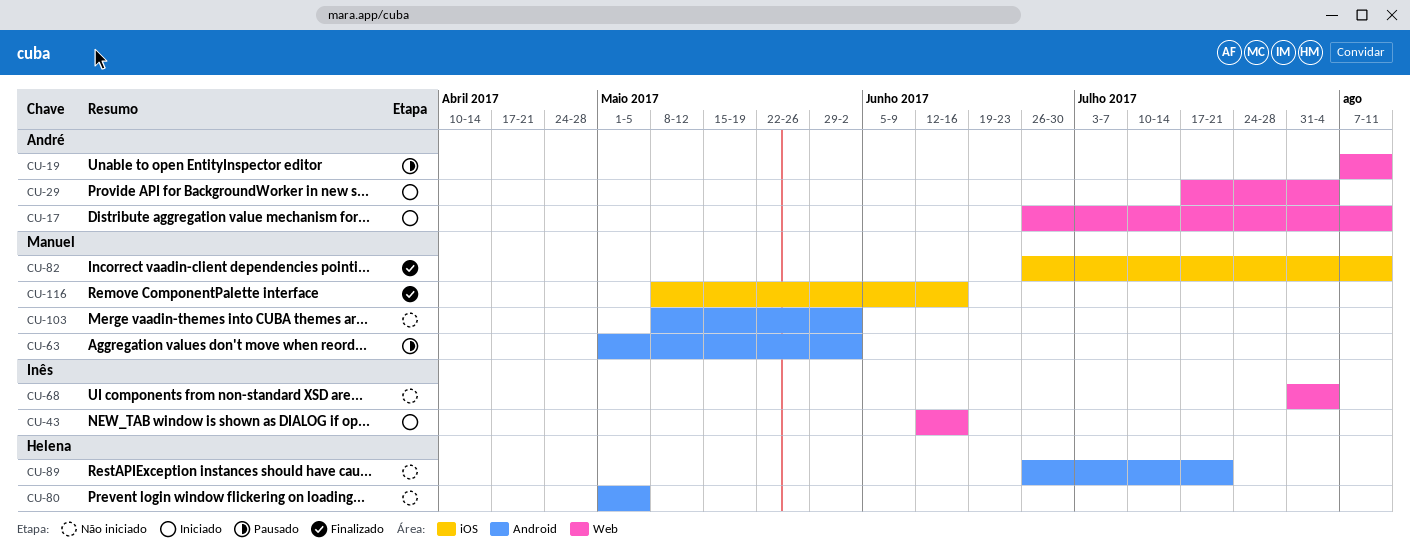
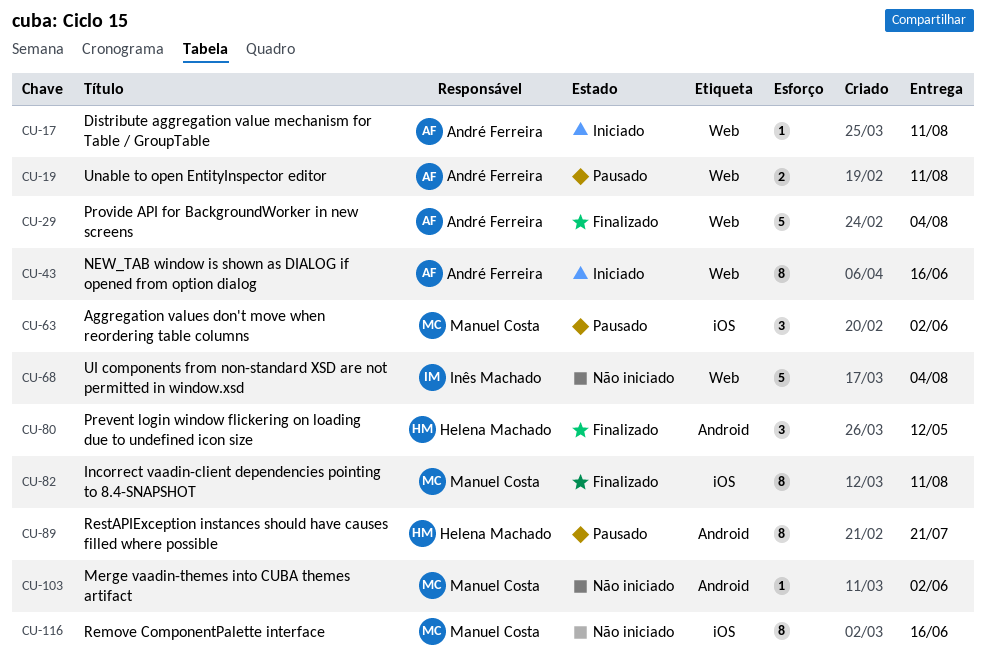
CU-29, status: Iniciado -> Finalizado
CU-43, owner: Inês Machado -> André Ferreira
CU-63, label: Android -> iOS
CU-80, status: Não iniciado -> Finalizado
CU-80, due: May 5 -> May 12
CU-89, status: Não iniciado -> Pausado
CU-116, status: Finalizado -> Não iniciado

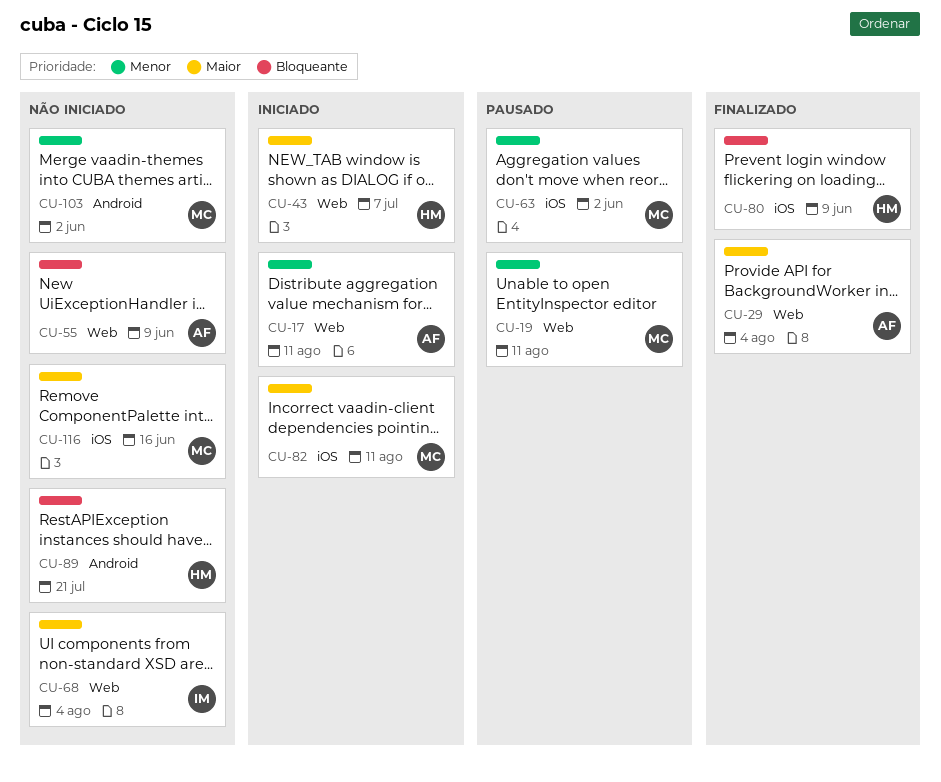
CU-19, owner: André Ferreira -> Manuel Costa
CU-43, owner: André Ferreira -> Helena Machado
CU-43, due: Jun 16 -> Jul 7
CU-55: none -> present
CU-80, label: Android -> iOS
CU-80, due: May 12 -> Jun 9
CU-82, status: Finalizado -> Iniciado
CU-89, status: Pausado -> Não iniciado

